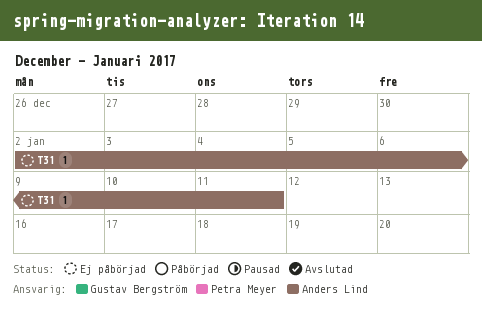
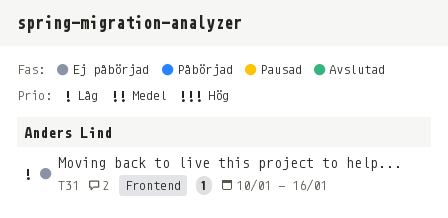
T31, start: Jan 2 -> Jan 10
T31, due: Jan 11 -> Jan 16

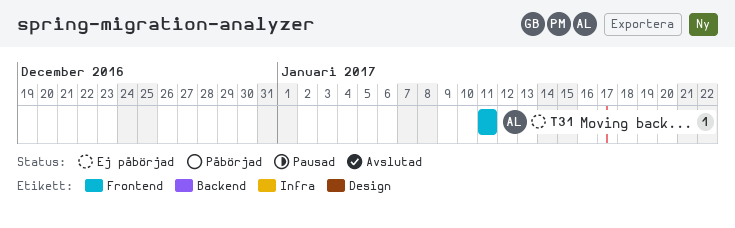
T31, start: Jan 10 -> Jan 11
T31, due: Jan 16 -> Jan 11

